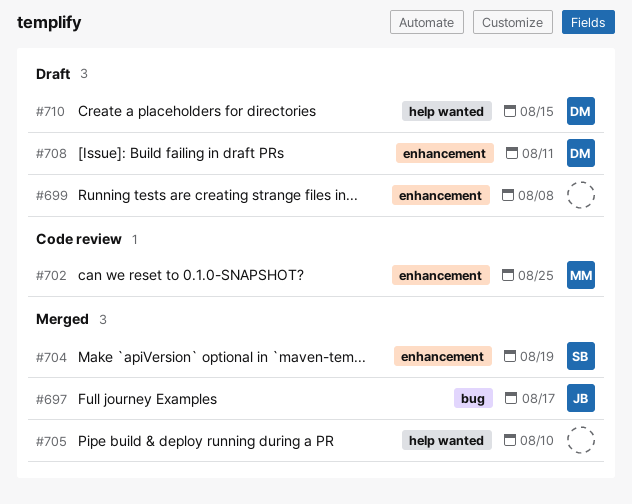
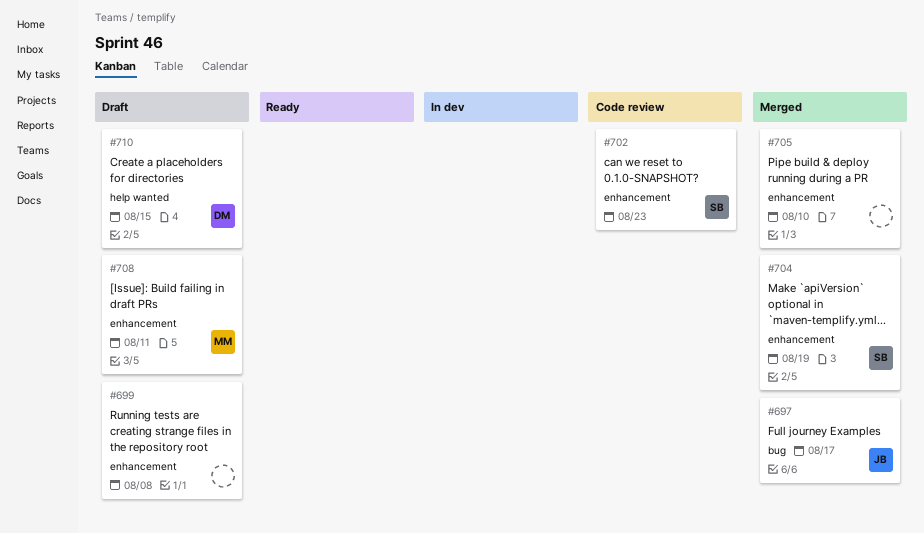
#702, owner: MM -> SB
#702, due: Aug 25 -> Aug 23
#705, label: help wanted -> enhancement
#708, owner: DM -> MM

